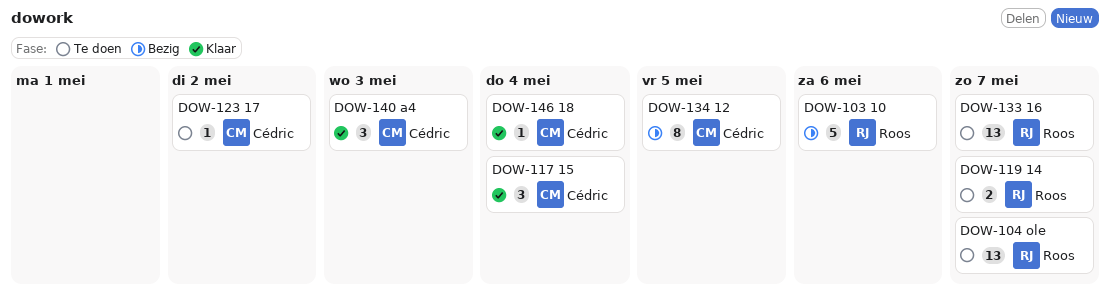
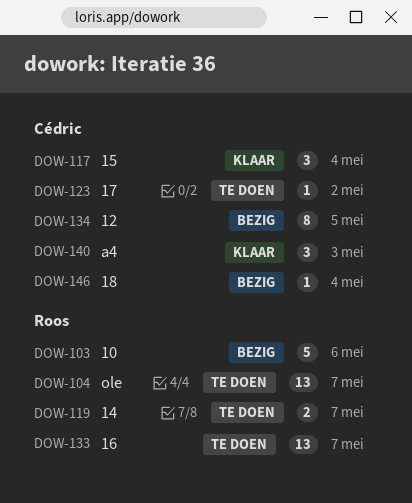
DOW-146, status: Klaar -> Bezig

